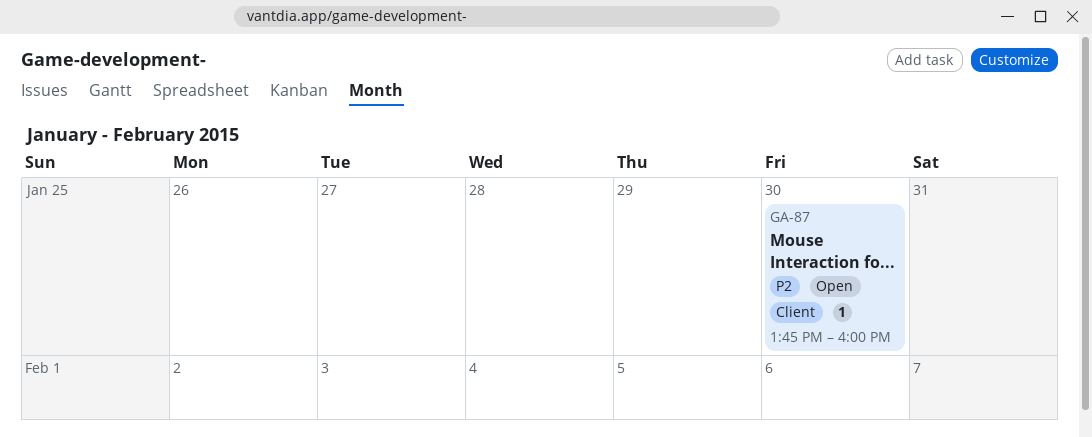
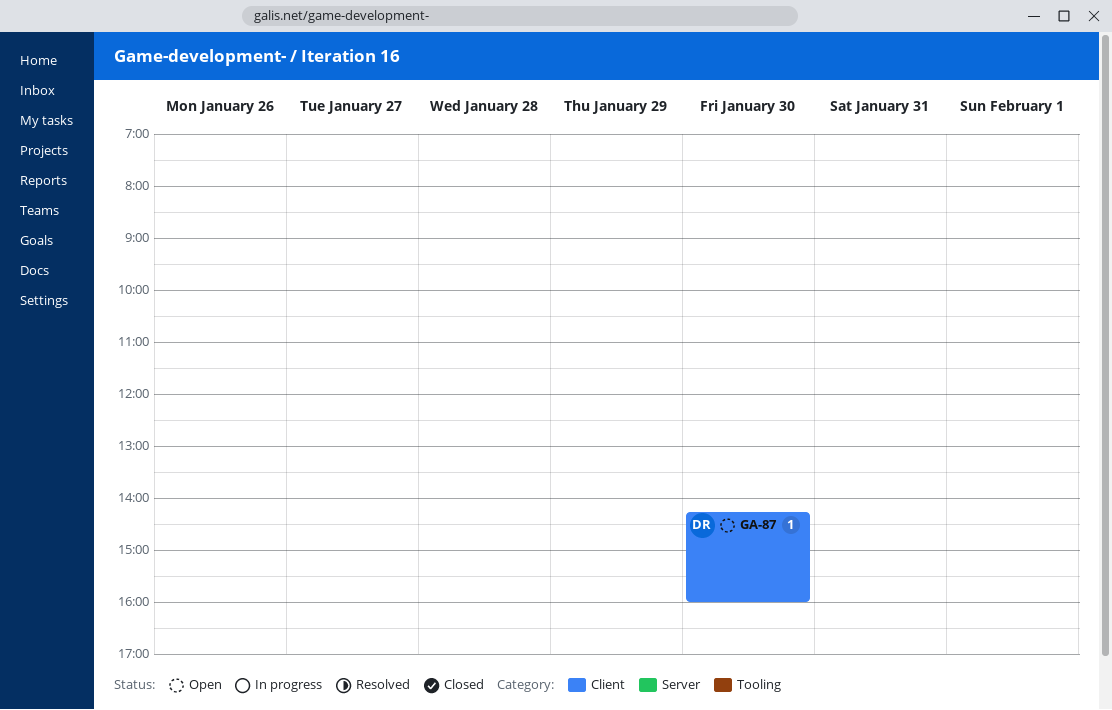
GA-87, begins: 13:45 -> 14:15

